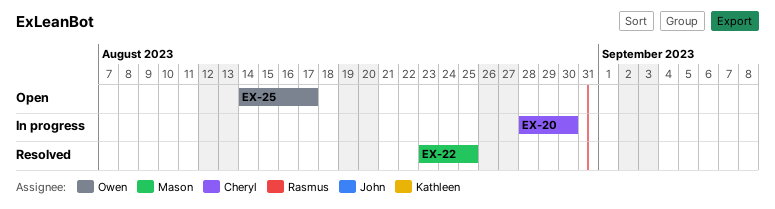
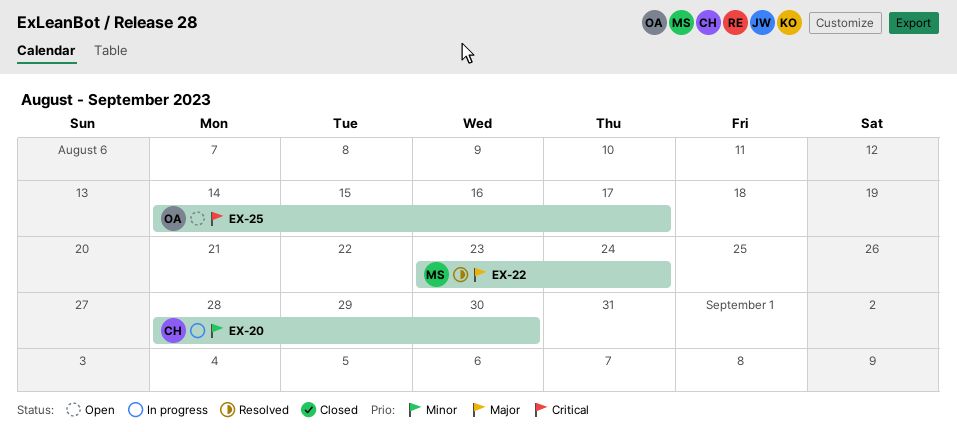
EX-22, due: Aug 25 -> Aug 24

